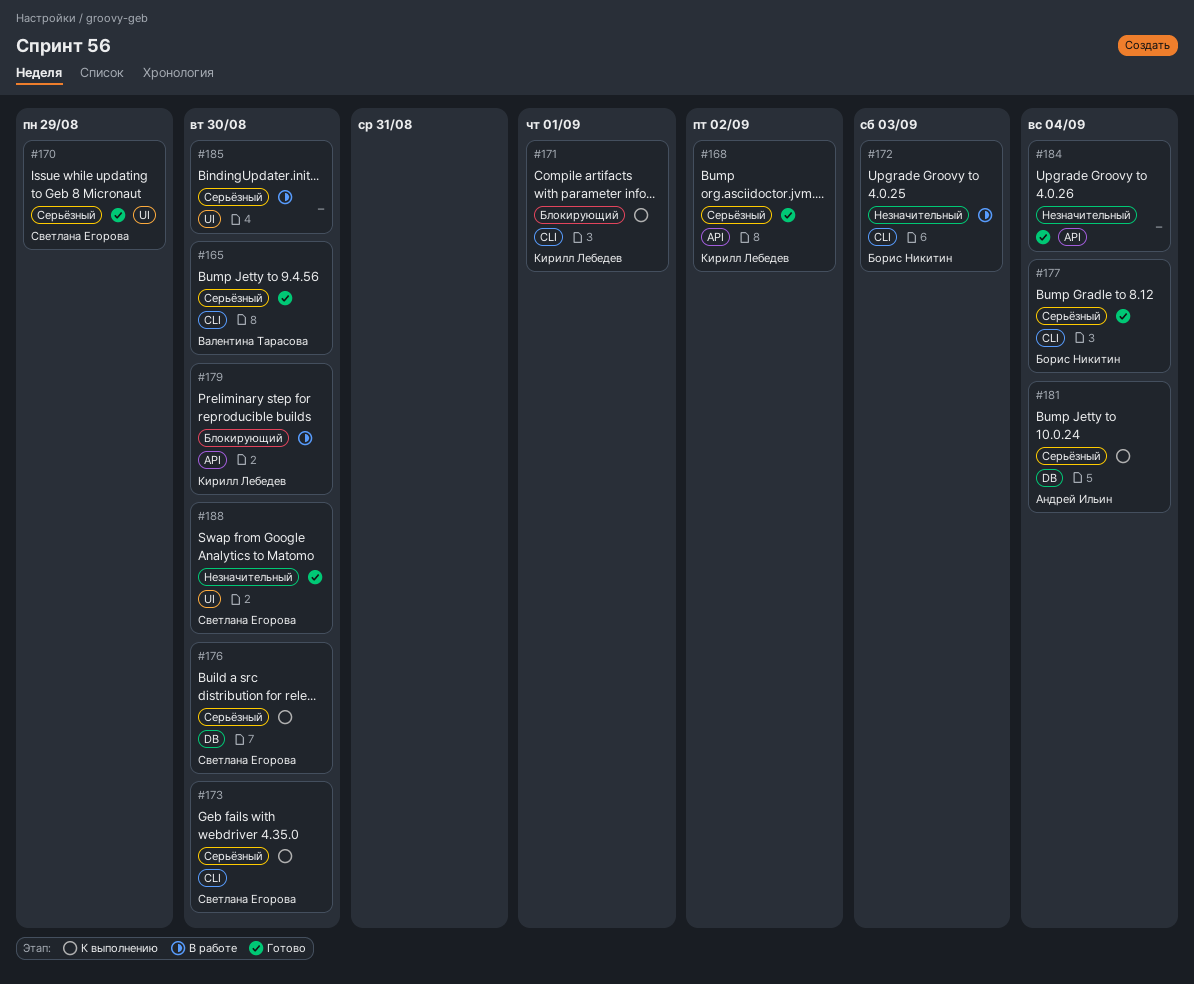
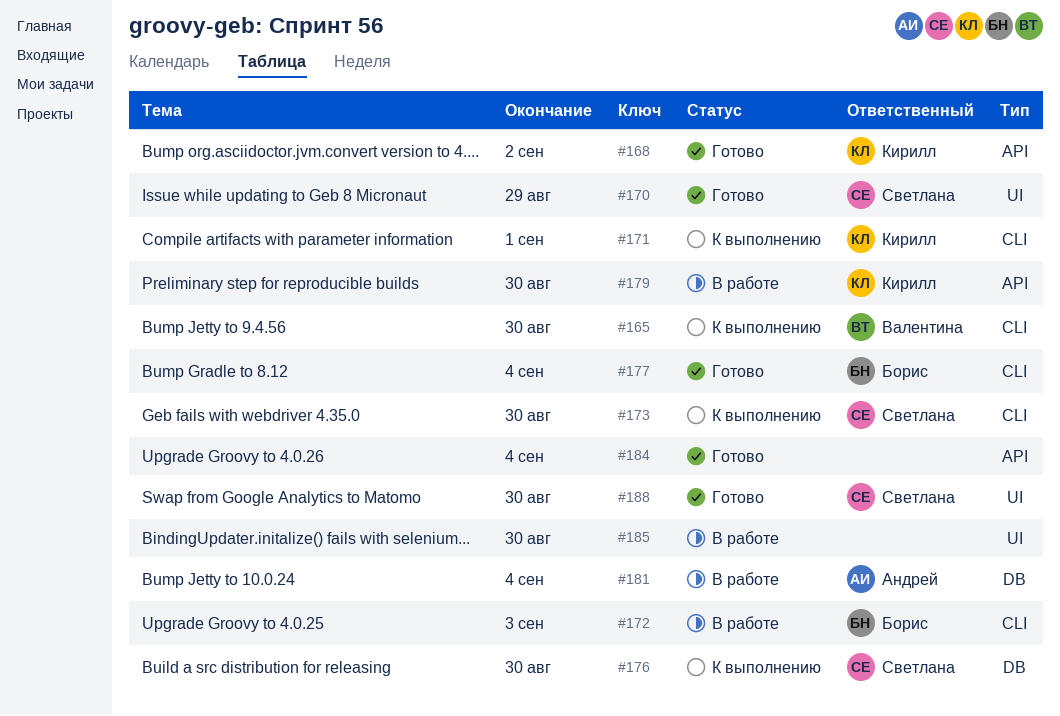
#165, status: Готово -> К выполнению
#181, status: К выполнению -> В работе

